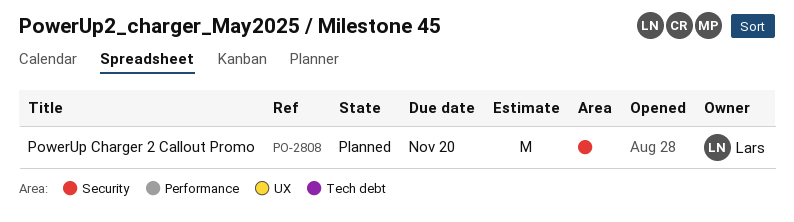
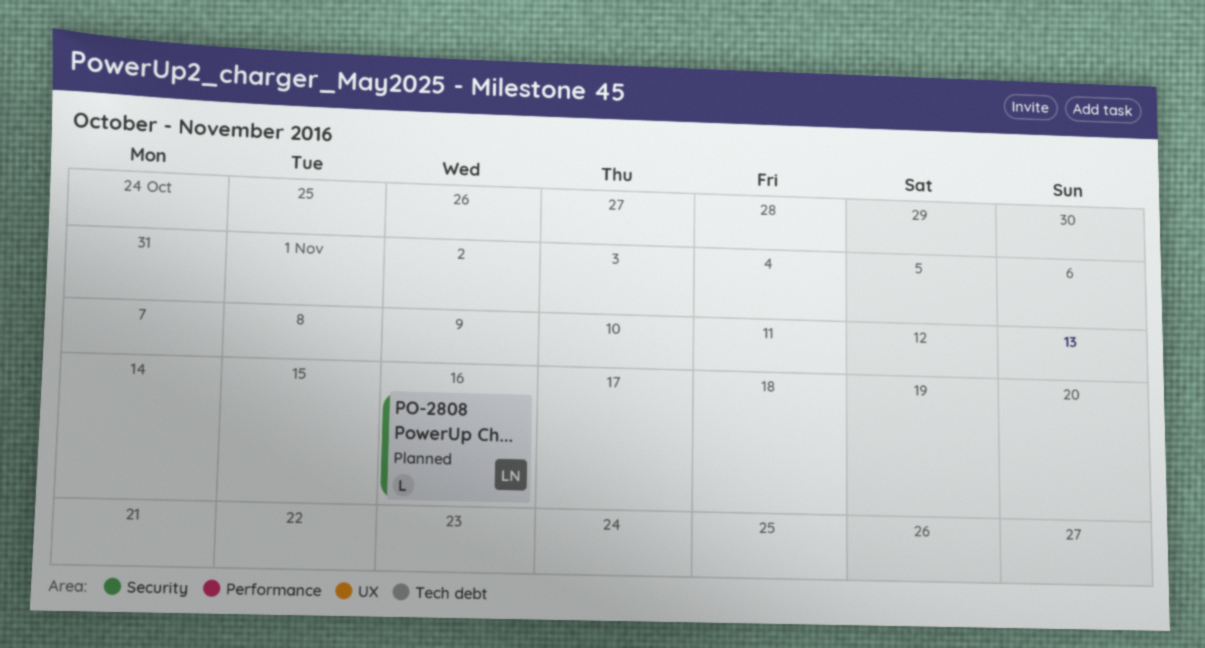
PO-2808, estimate: M -> L
PO-2808, due: Nov 20 -> Nov 16

